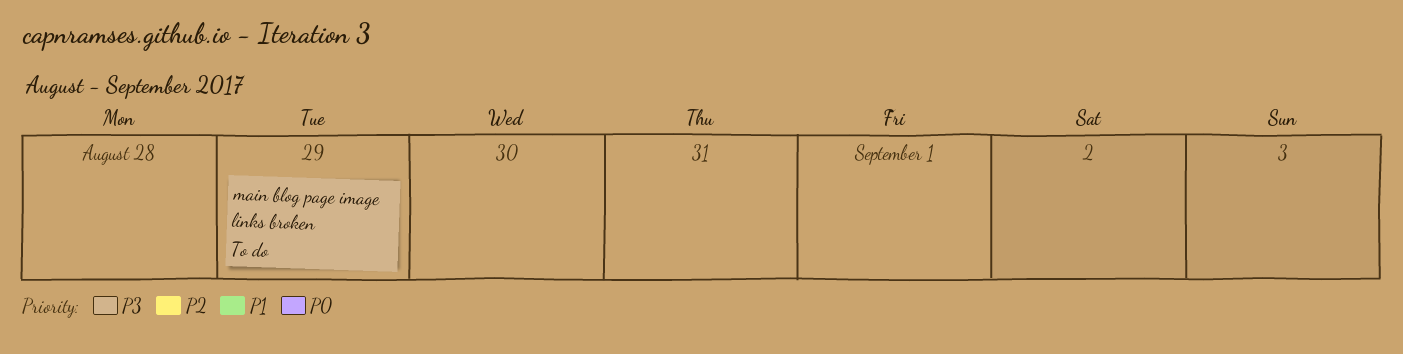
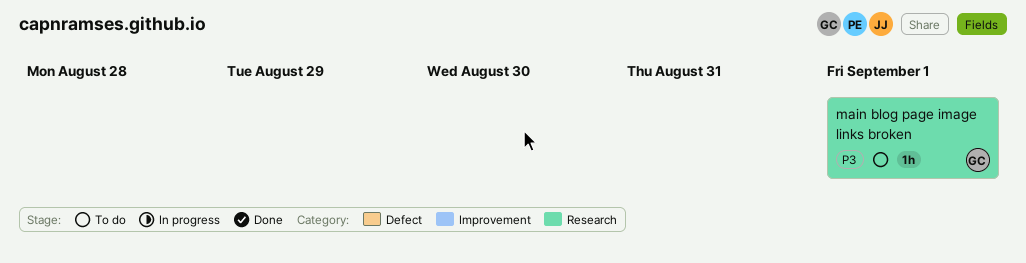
main blog page image links broken, due: Aug 29 -> Sep 1

